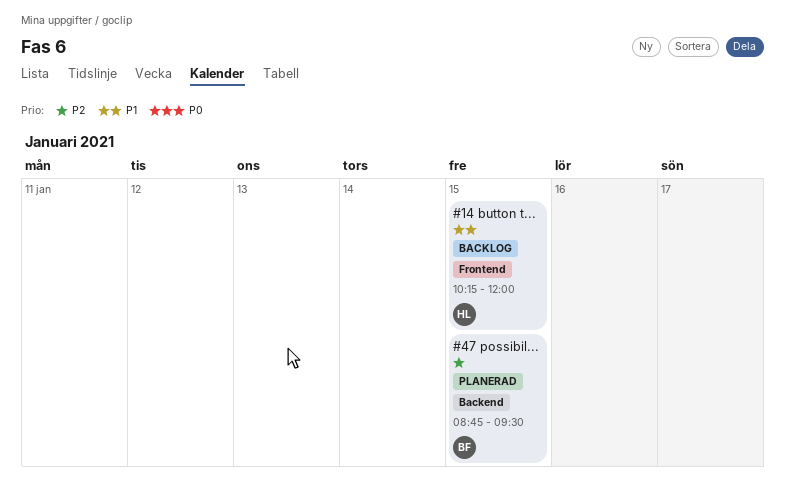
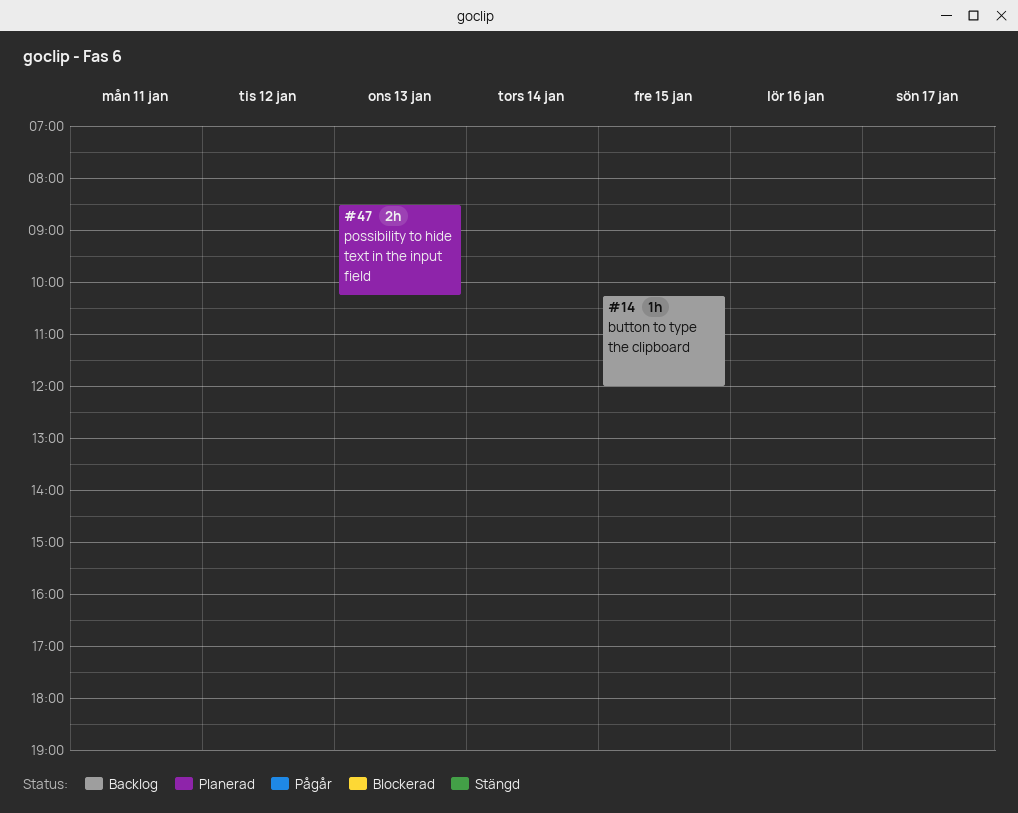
#47, day: Jan 15 -> Jan 13
#47, begins: 08:45 -> 08:30
#47, ends: 09:30 -> 10:15

